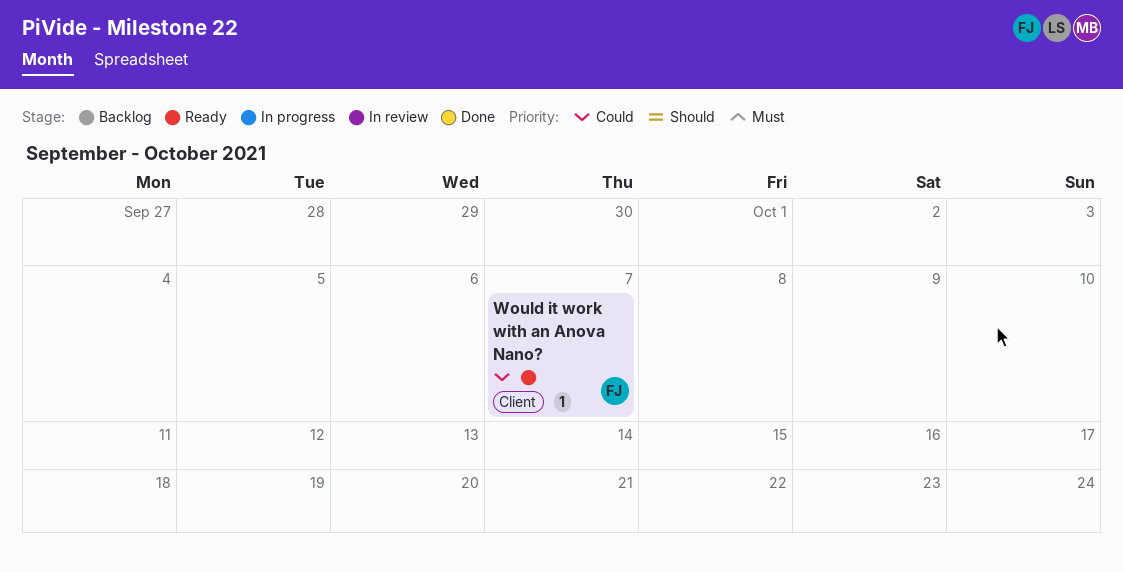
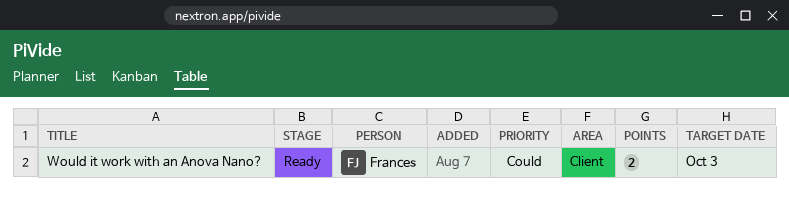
Would it work with an Anova Nano?, estimate: 1 -> 2
Would it work with an Anova Nano?, due: Oct 7 -> Oct 3

